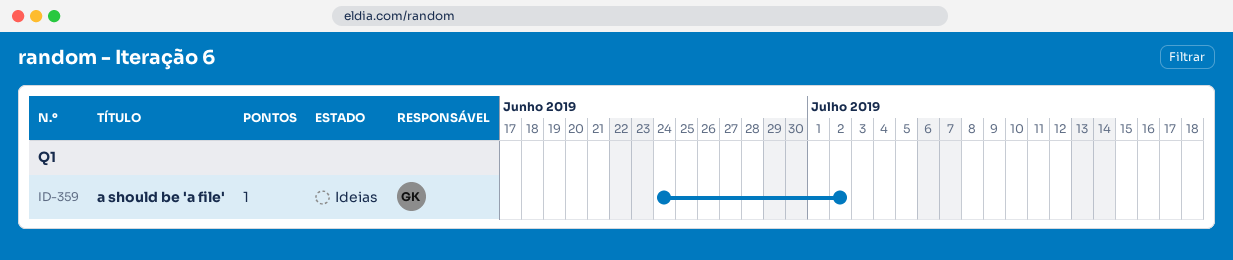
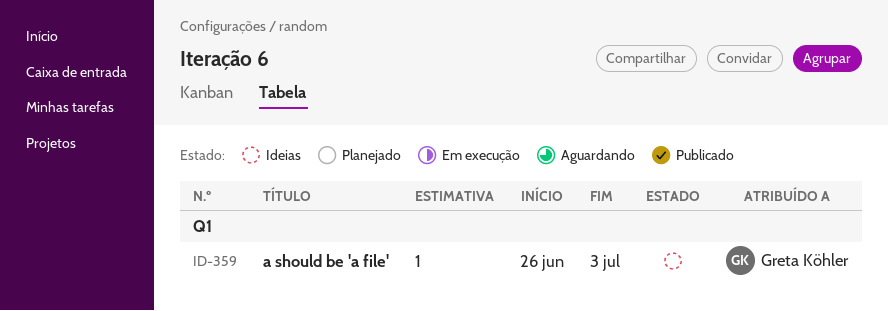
ID-359, start: Jun 24 -> Jun 26
ID-359, due: Jul 2 -> Jul 3

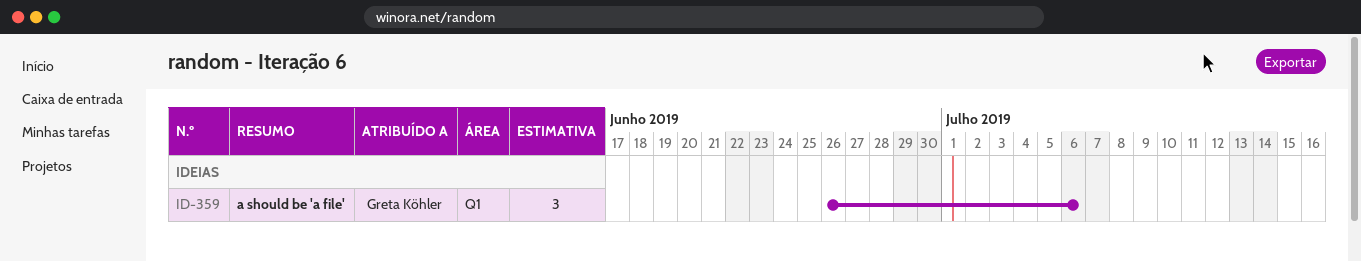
ID-359, estimate: 1 -> 3
ID-359, due: Jul 3 -> Jul 6

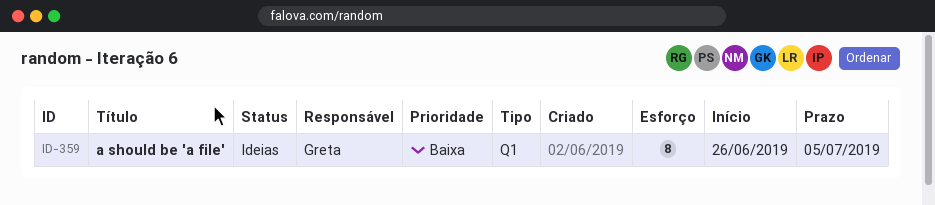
ID-359, estimate: 3 -> 8
ID-359, due: Jul 6 -> Jul 5

